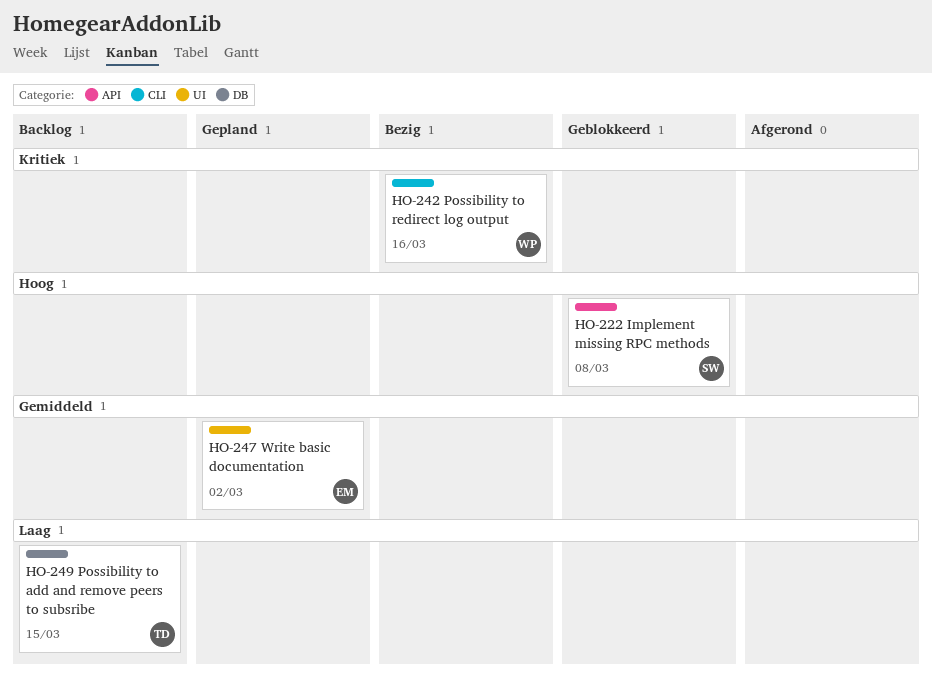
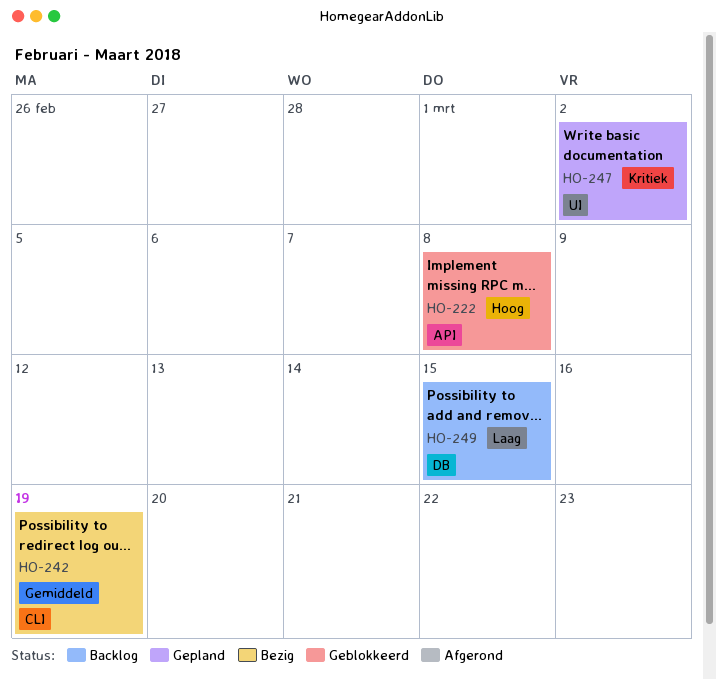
HO-242, priority: Kritiek -> Gemiddeld
HO-242, due: Mar 16 -> Mar 19
HO-247, priority: Gemiddeld -> Kritiek

